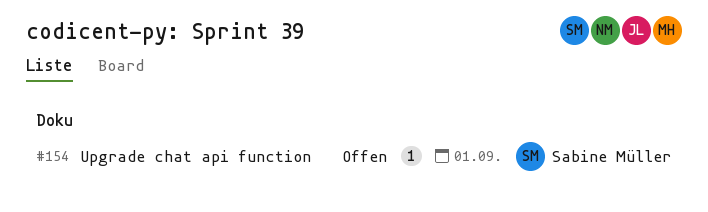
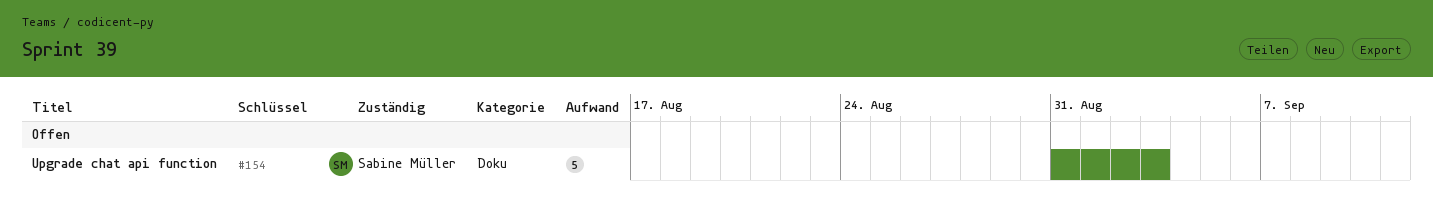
#154, estimate: 1 -> 5
#154, due: Sep 1 -> Sep 3

